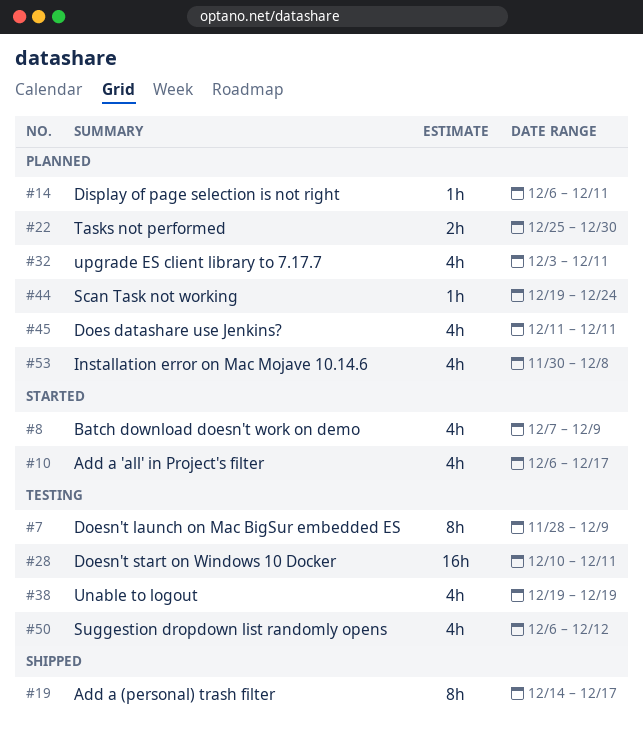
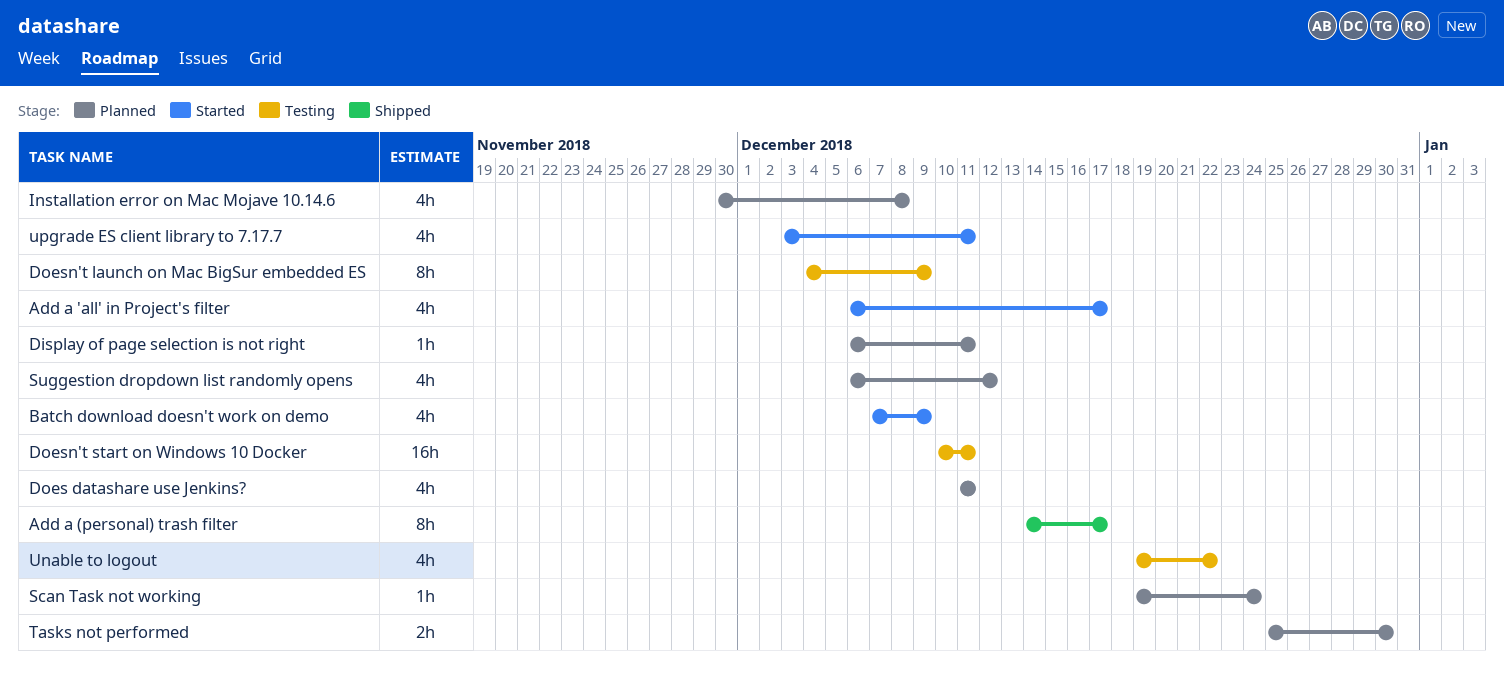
Doesn't launch on Mac BigSur embedded ES, start: Nov 28 -> Dec 4
Suggestion dropdown list randomly opens, status: Testing -> Planned
Unable to logout, due: Dec 19 -> Dec 22
upgrade ES client library to 7.17.7, status: Planned -> Started

